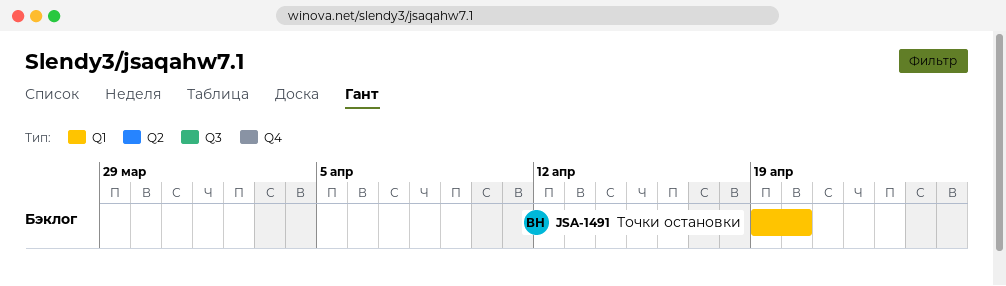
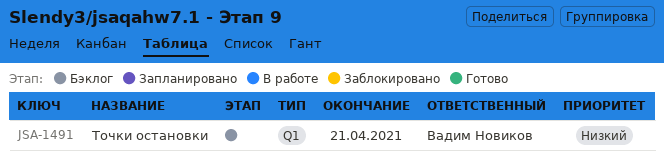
JSA-1491, due: Apr 20 -> Apr 21

